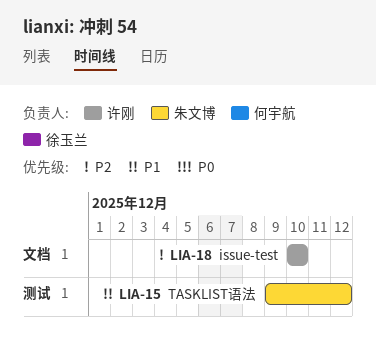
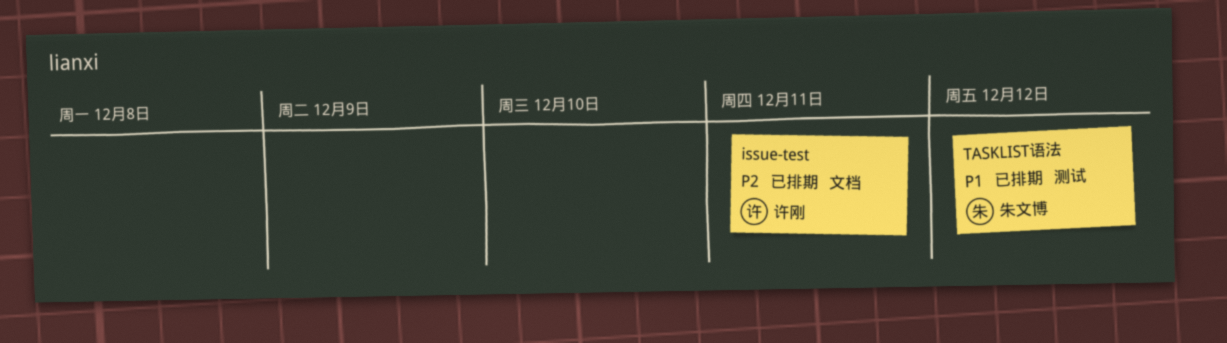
issue-test, due: Dec 10 -> Dec 11

